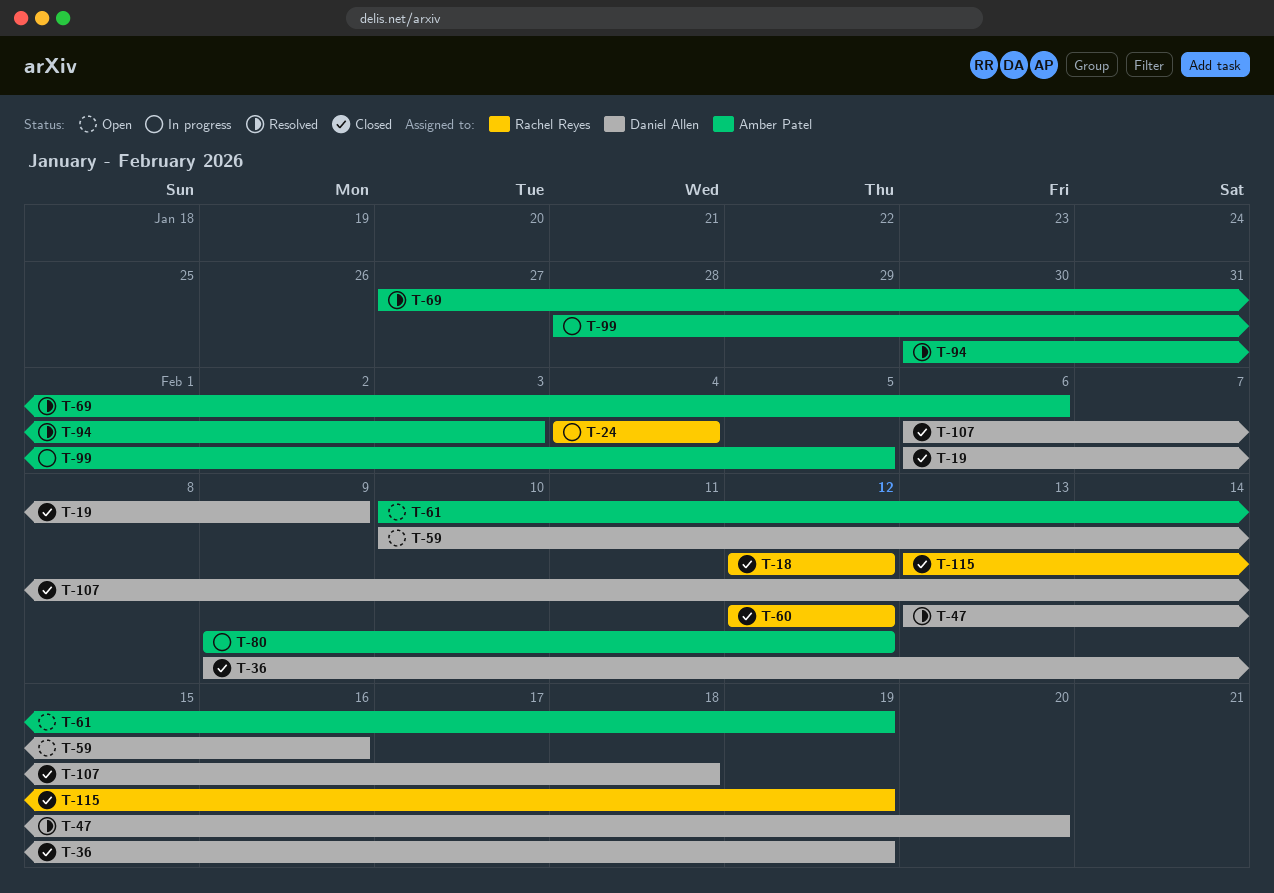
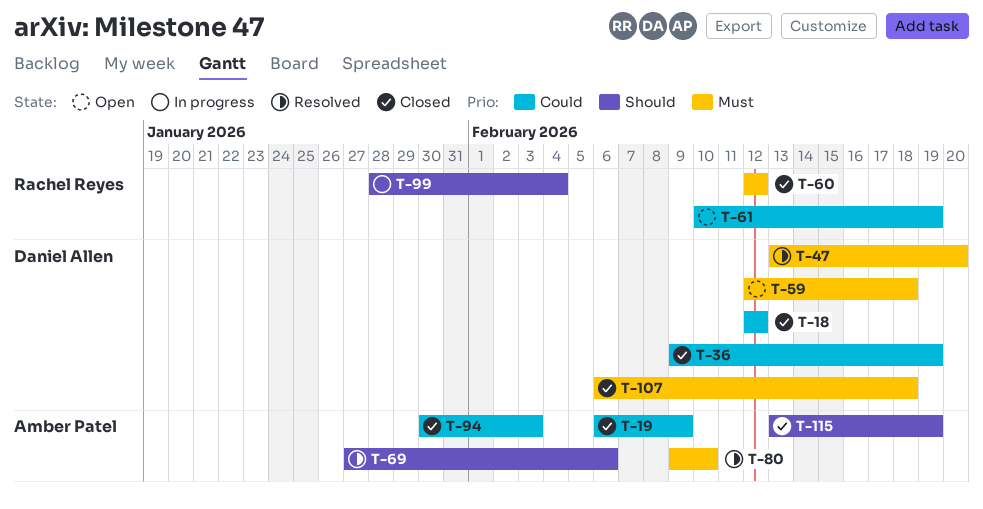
T-18, owner: Rachel Reyes -> Daniel Allen
T-19, owner: Daniel Allen -> Amber Patel
T-24: present -> none
T-59, start: Feb 10 -> Feb 12
T-59, due: Feb 16 -> Feb 18
T-61, owner: Amber Patel -> Rachel Reyes
T-80, status: In progress -> Resolved
T-80, due: Feb 12 -> Feb 10
T-94, status: Resolved -> Closed
T-99, owner: Amber Patel -> Rachel Reyes
T-99, due: Feb 5 -> Feb 4
T-115, owner: Rachel Reyes -> Amber Patel

